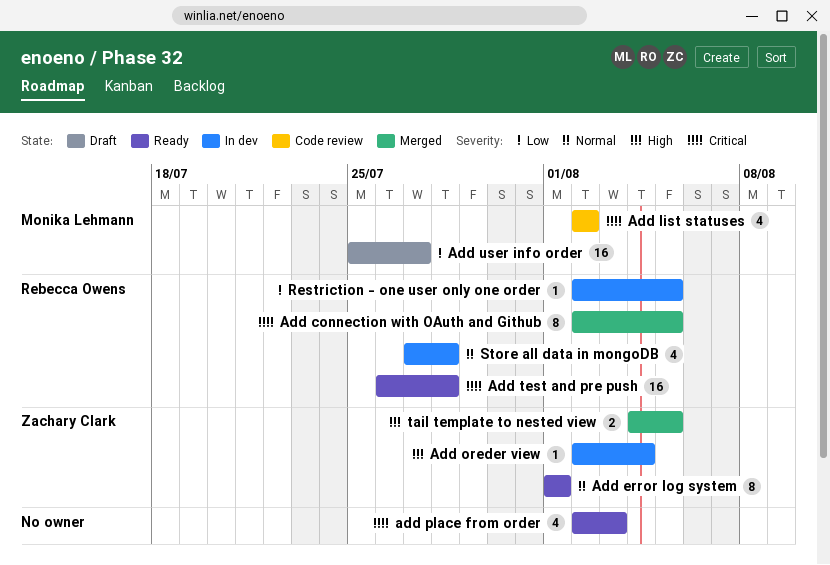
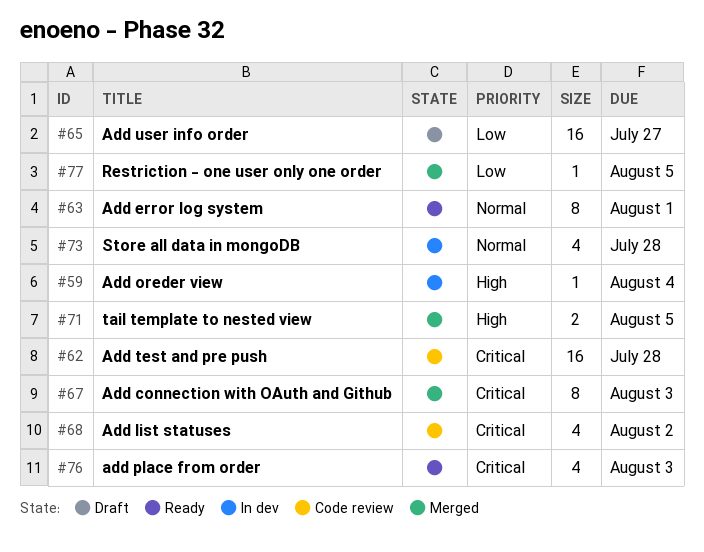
Add connection with OAuth and Github, due: Aug 5 -> Aug 3
Add test and pre push, status: Ready -> Code review
Restriction - one user only one order, status: In dev -> Merged

